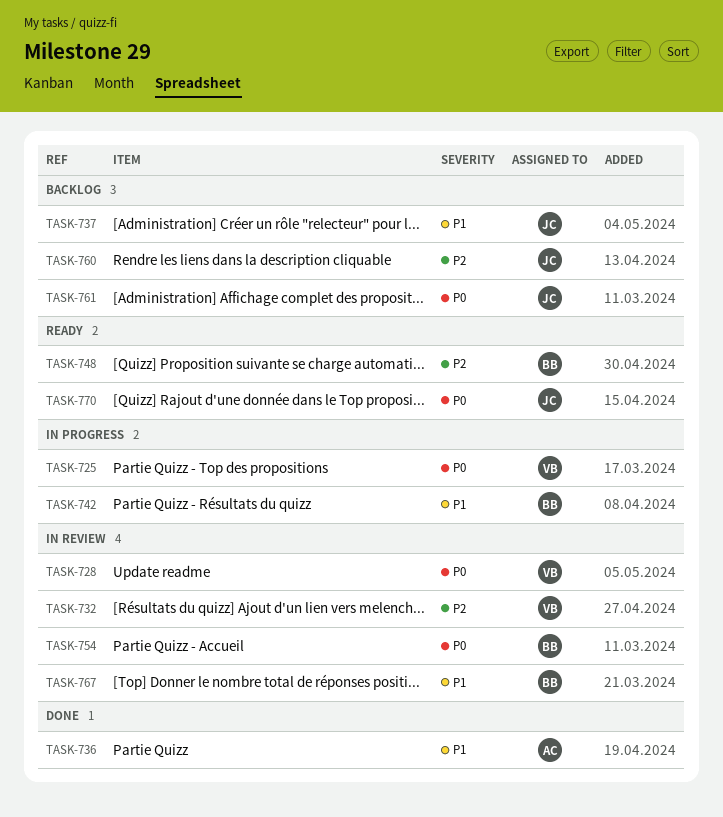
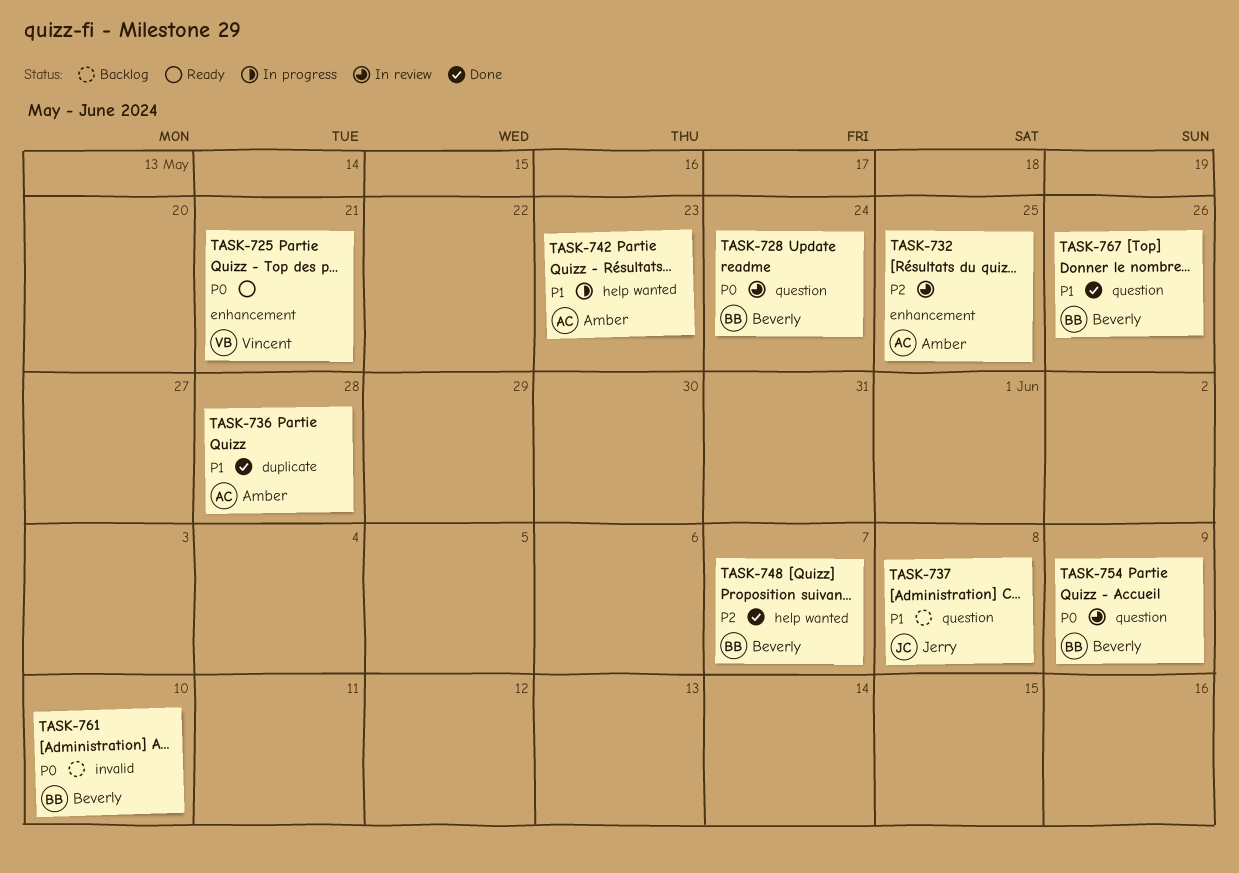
TASK-725, status: In progress -> Ready
TASK-728, owner: Vincent -> Beverly
TASK-732, owner: Vincent -> Amber
TASK-742, owner: Beverly -> Amber
TASK-748, status: Ready -> Done
TASK-760: present -> none
TASK-761, owner: Jerry -> Beverly
TASK-767, status: In review -> Done
TASK-770: present -> none

